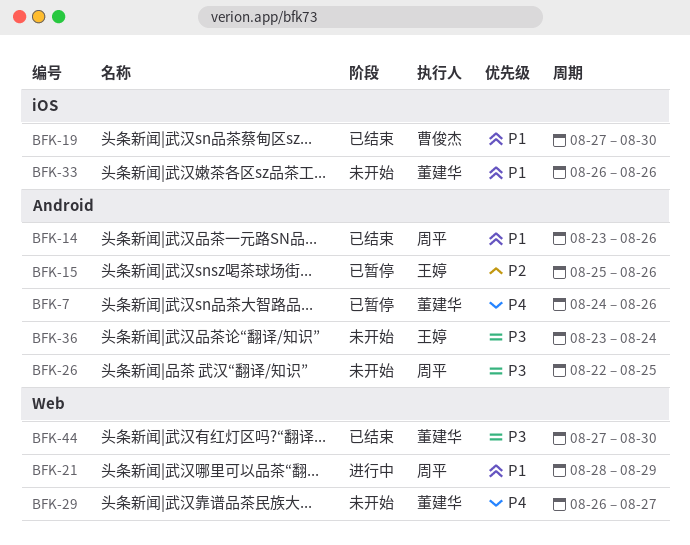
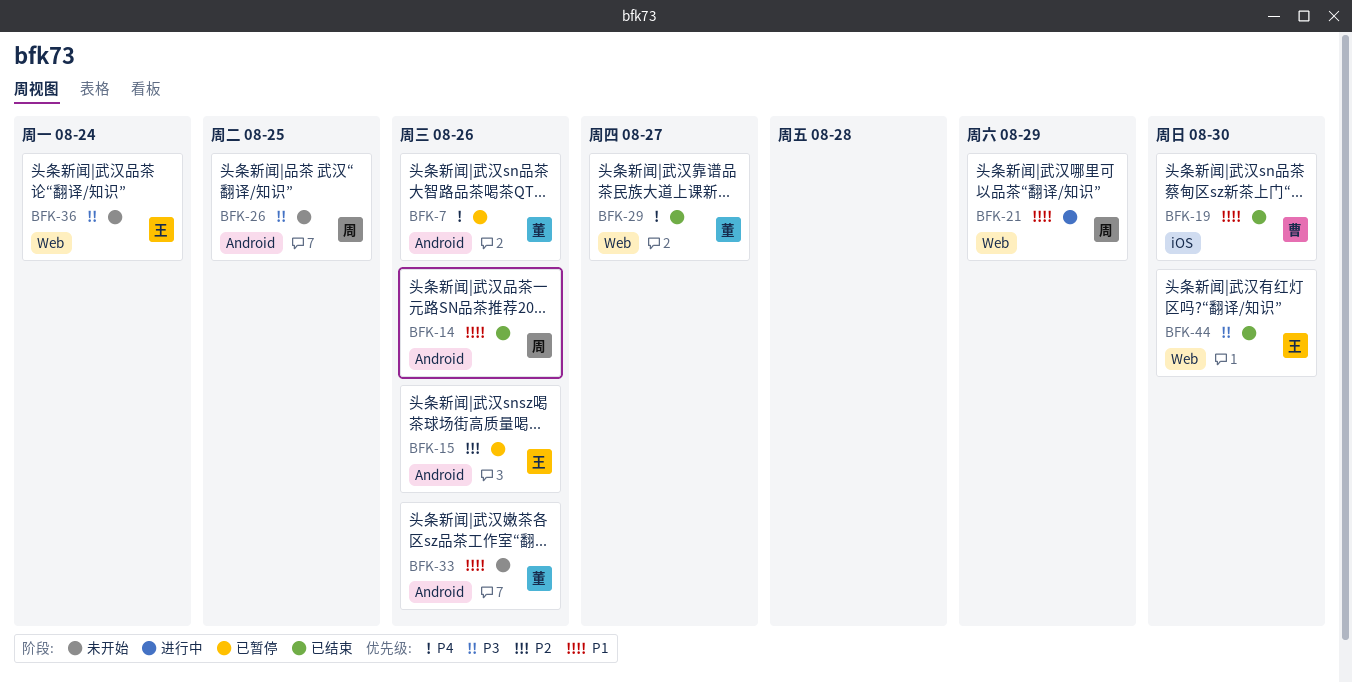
BFK-29, status: 未开始 -> 已结束
BFK-33, label: iOS -> Android
BFK-36, label: Android -> Web
BFK-44, owner: 董建华 -> 王婷

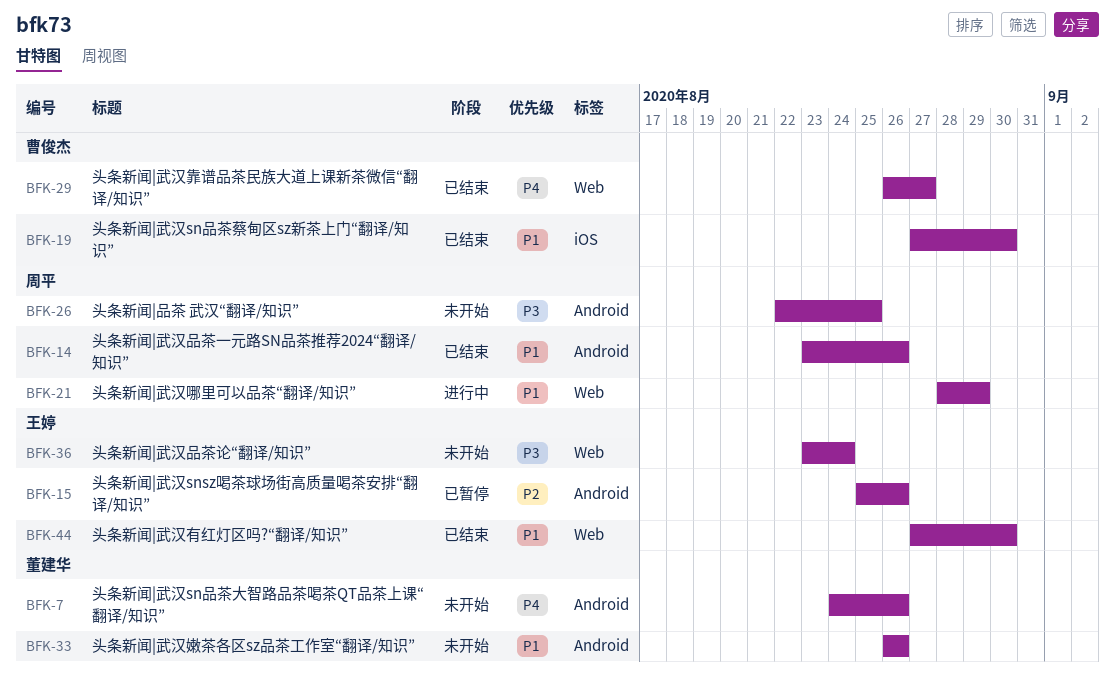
BFK-7, status: 已暂停 -> 未开始
BFK-29, owner: 董建华 -> 曹俊杰
BFK-44, priority: P3 -> P1

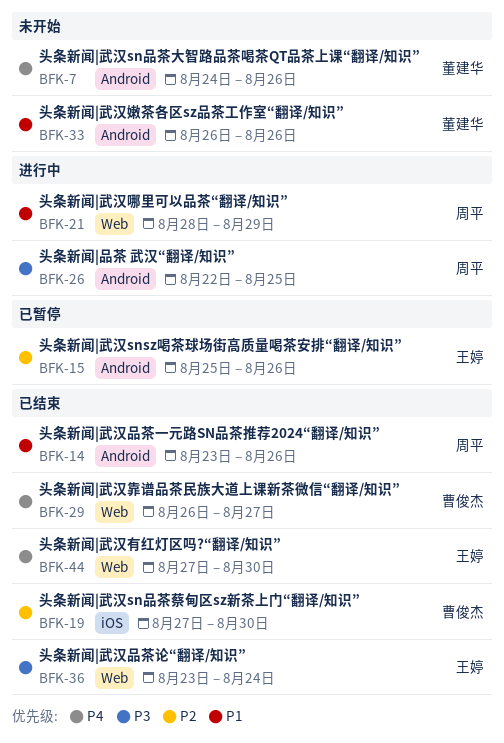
BFK-19, priority: P1 -> P2
BFK-26, status: 未开始 -> 进行中
BFK-36, status: 未开始 -> 已结束
BFK-44, priority: P1 -> P4

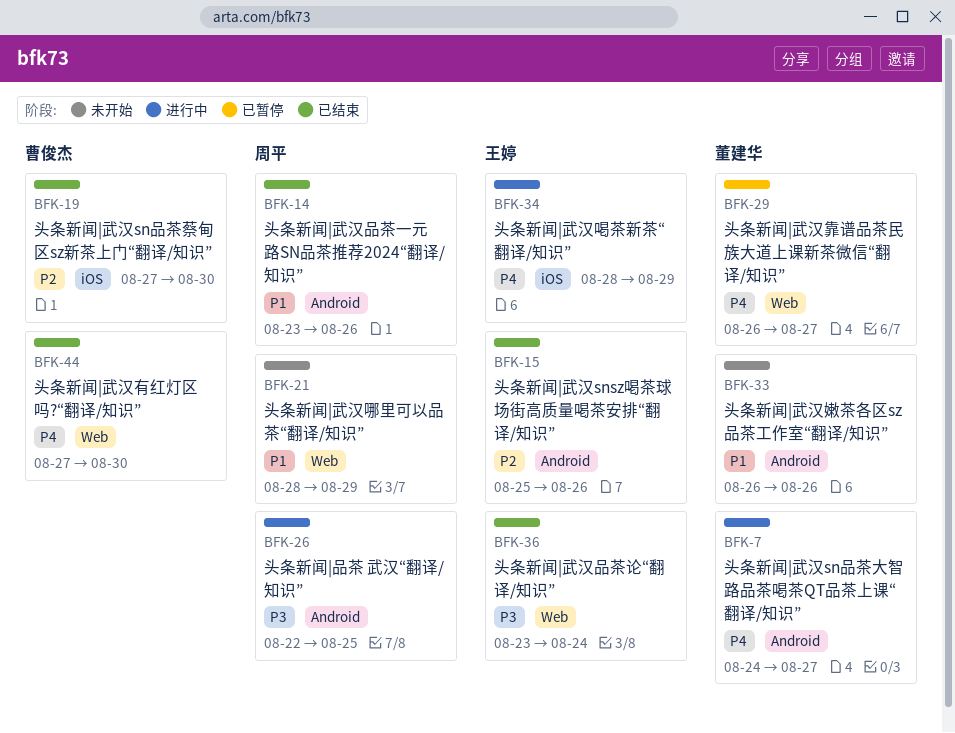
BFK-7, status: 未开始 -> 进行中
BFK-7, due: Aug 26 -> Aug 27
BFK-15, status: 已暂停 -> 已结束
BFK-21, status: 进行中 -> 未开始
BFK-29, status: 已结束 -> 已暂停
BFK-29, owner: 曹俊杰 -> 董建华
BFK-34: none -> present
BFK-44, owner: 王婷 -> 曹俊杰

